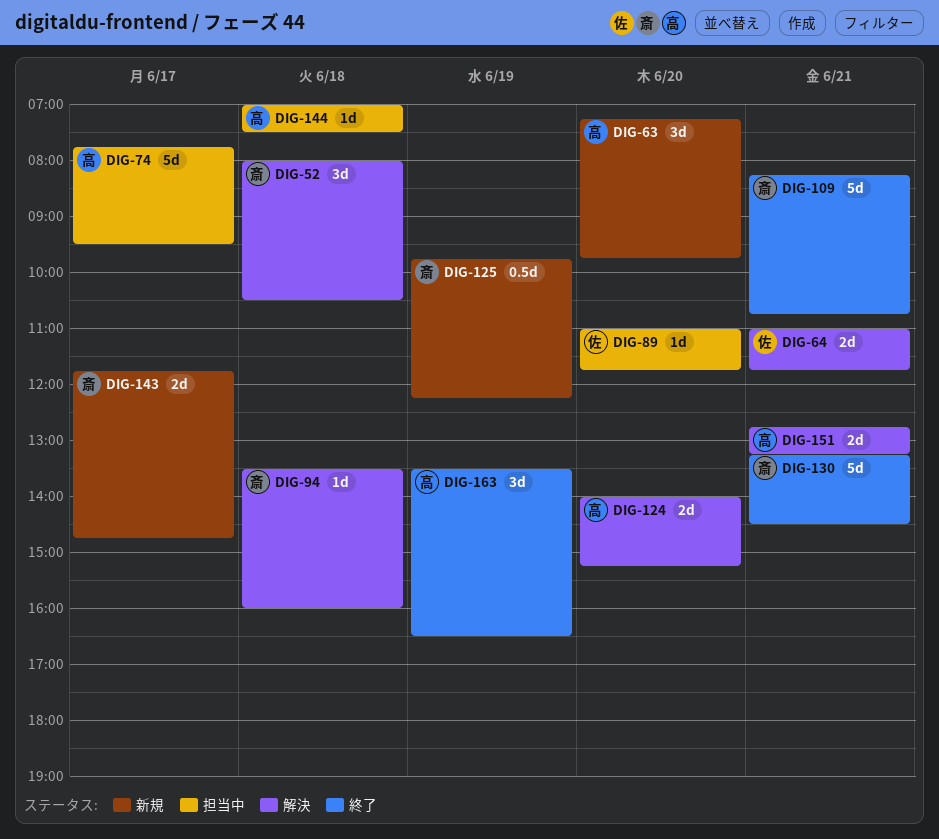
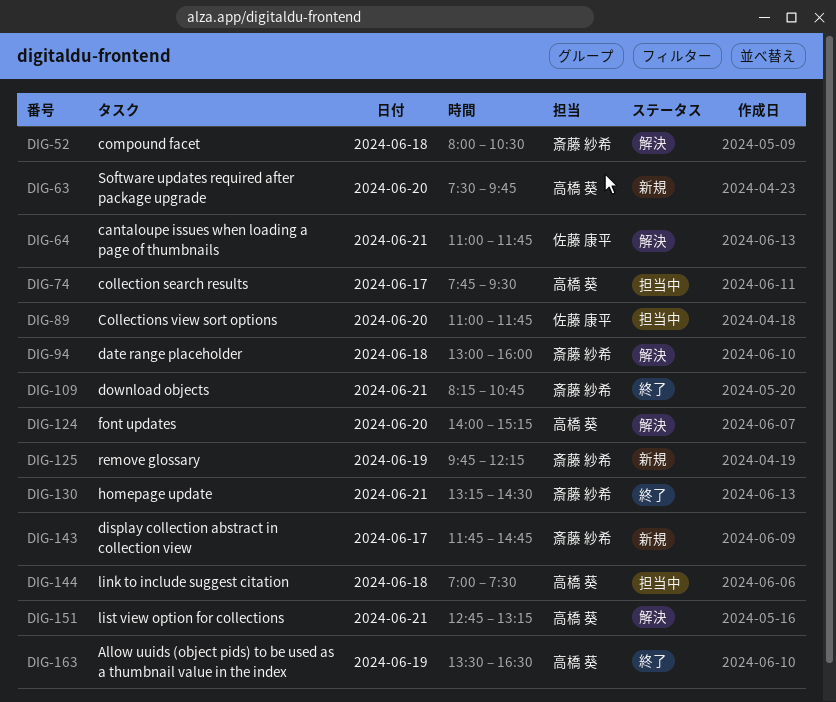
DIG-63, begins: 07:15 -> 07:30
DIG-94, begins: 13:30 -> 13:00

